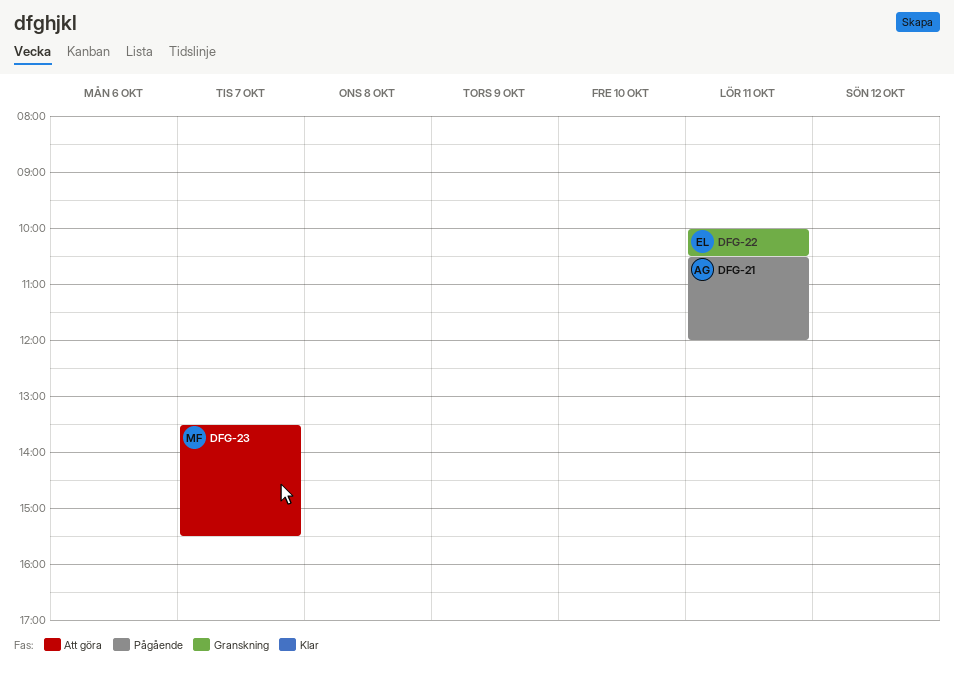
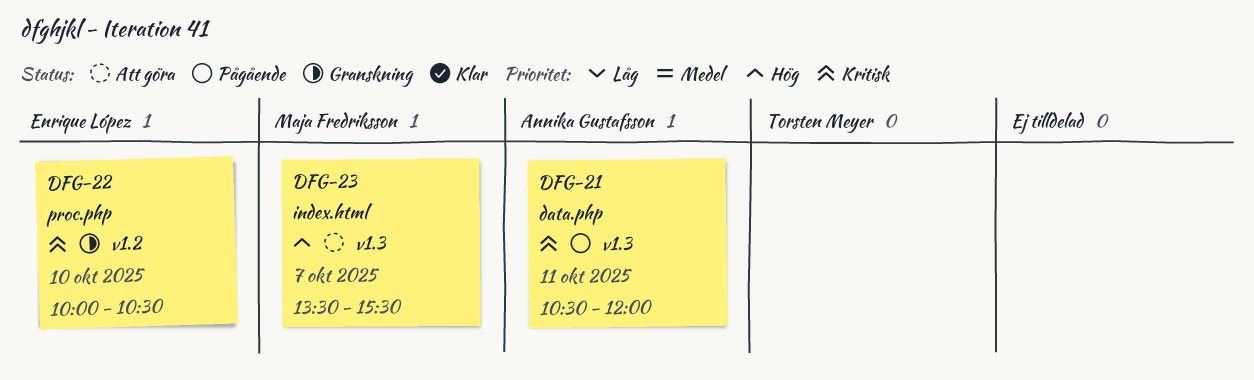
DFG-22, day: Oct 11 -> Oct 10

